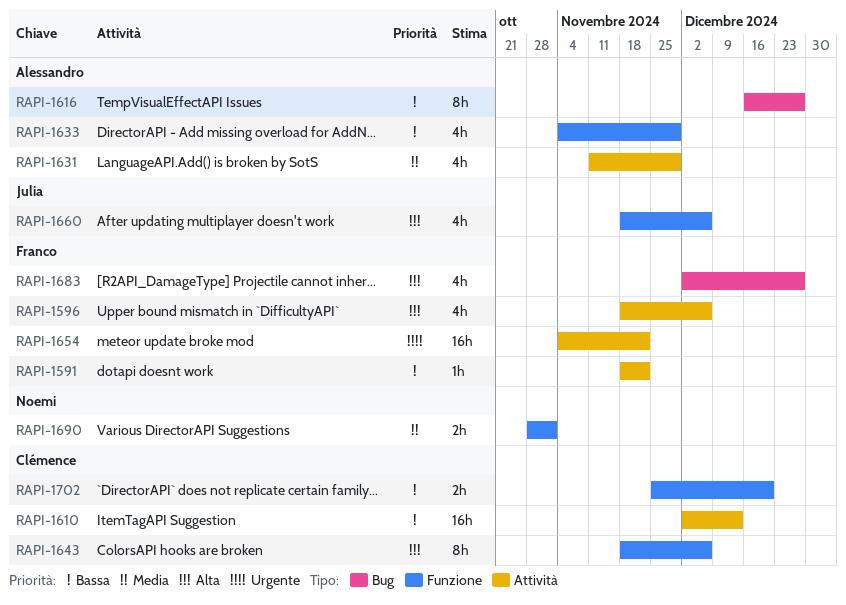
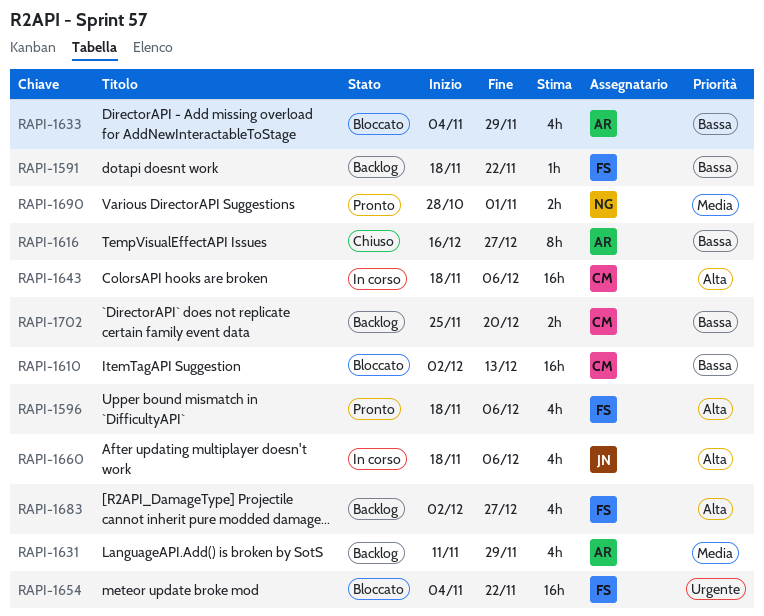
RAPI-1643, estimate: 8h -> 16h

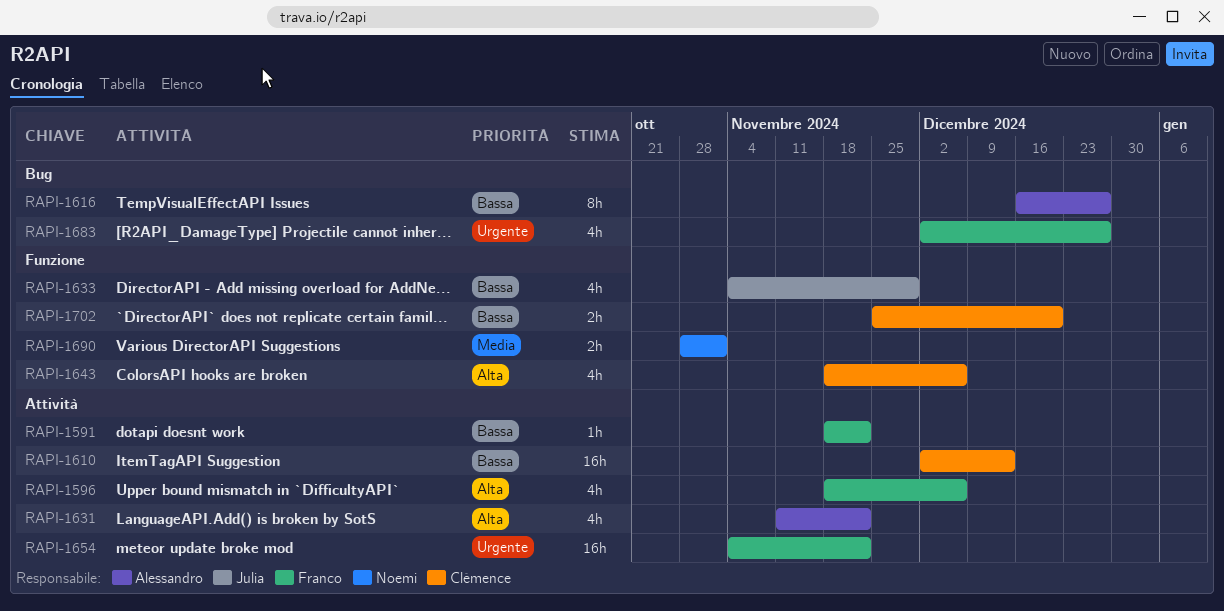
RAPI-1631, priority: Media -> Alta
RAPI-1631, due: Nov 29 -> Nov 22
RAPI-1633, owner: Alessandro -> Julia
RAPI-1643, estimate: 16h -> 4h
RAPI-1660: present -> none
RAPI-1683, priority: Alta -> Urgente

